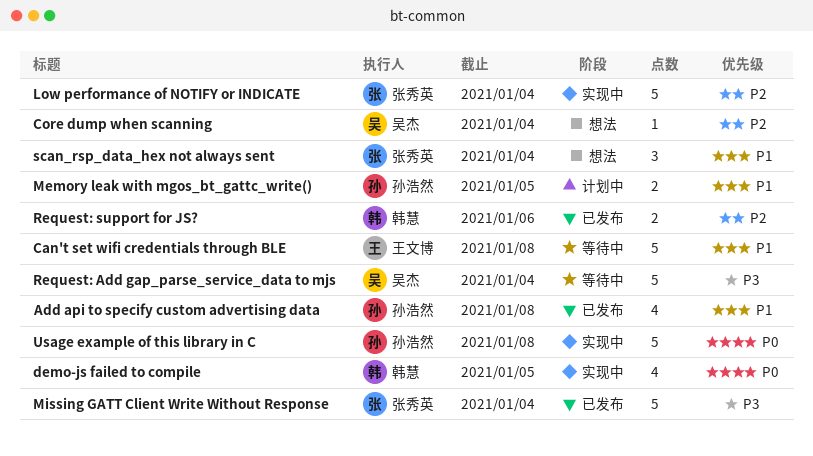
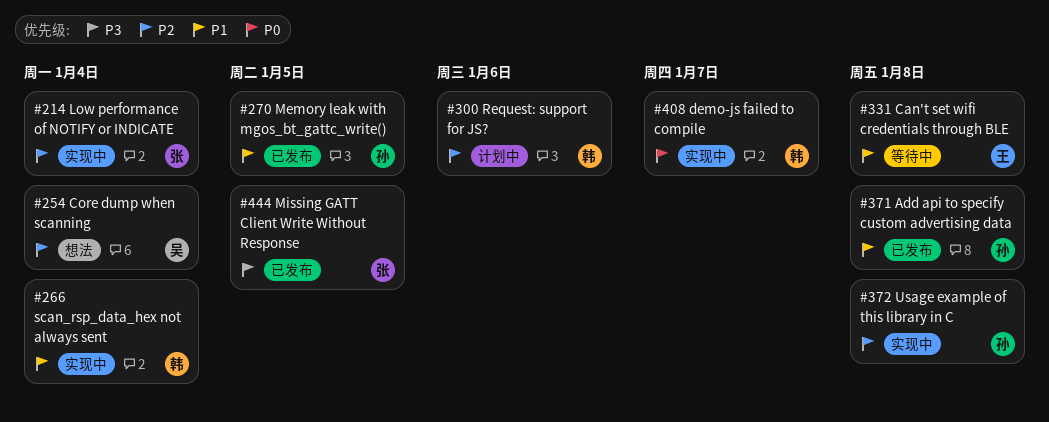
demo-js failed to compile, due: Jan 5 -> Jan 7
Memory leak with mgos_bt_gattc_write(), status: 计划中 -> 已发布
Missing GATT Client Write Without Response, due: Jan 4 -> Jan 5
Request: Add gap_parse_service_data to mjs: present -> none
Request: support for JS?, status: 已发布 -> 计划中
scan_rsp_data_hex not always sent, status: 想法 -> 实现中
scan_rsp_data_hex not always sent, owner: 张秀英 -> 韩慧
Usage example of this library in C, priority: P0 -> P2

